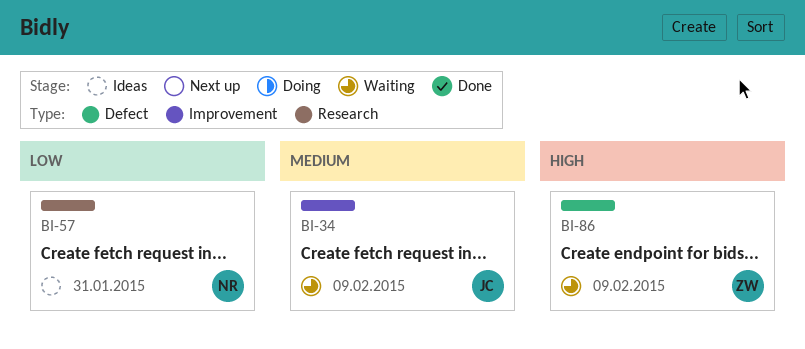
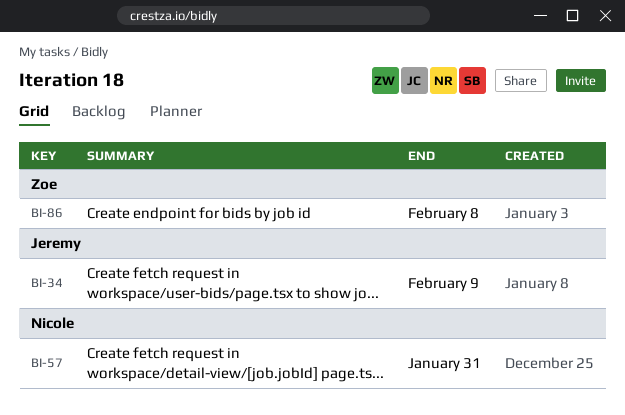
BI-86, due: Feb 9 -> Feb 8

